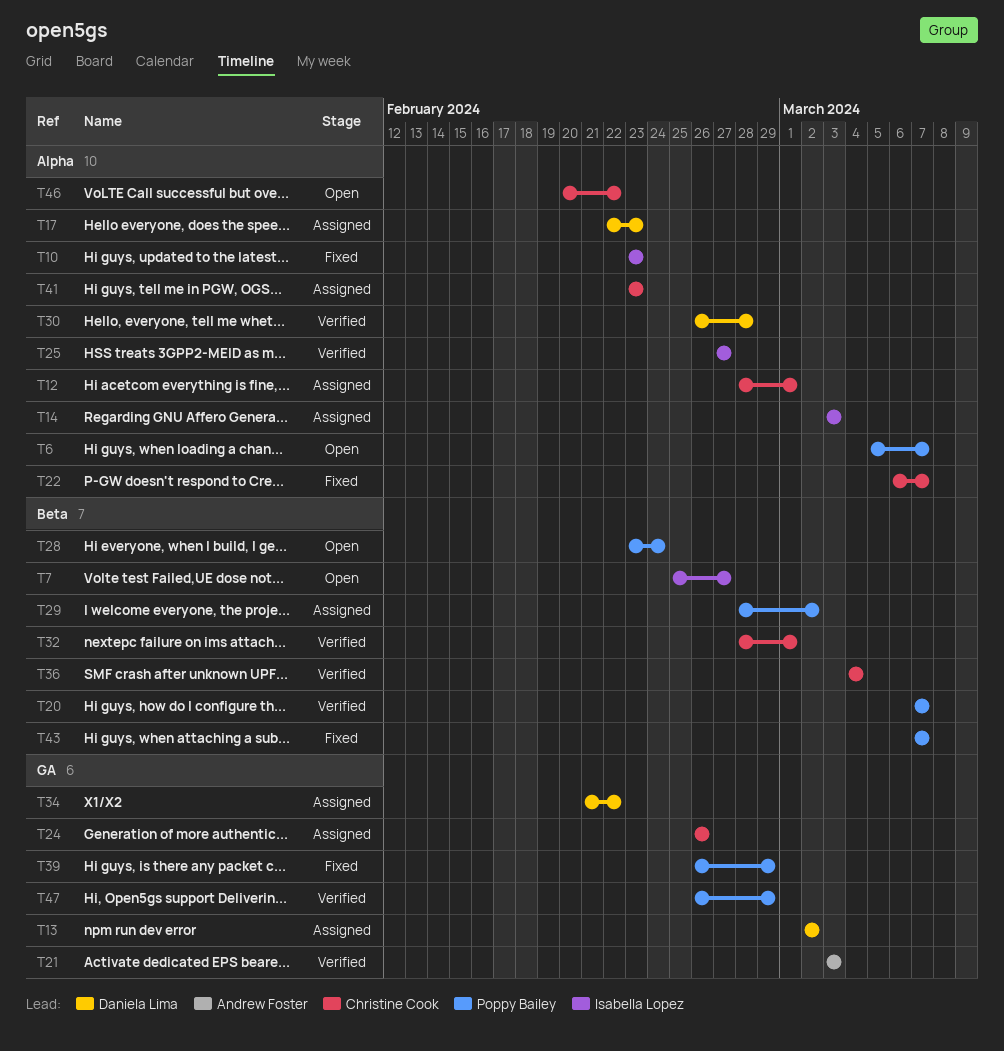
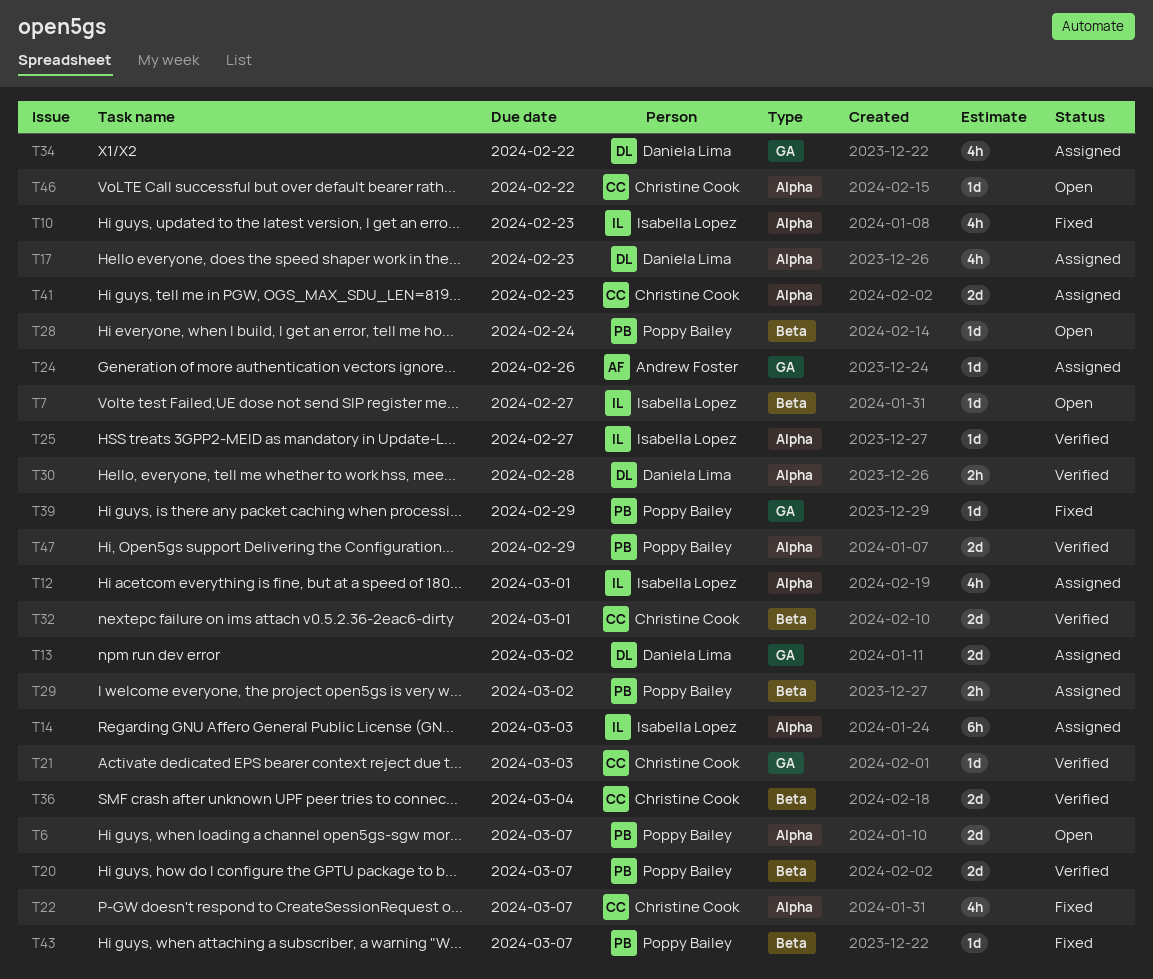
T12, owner: Christine Cook -> Isabella Lopez
T21, owner: Andrew Foster -> Christine Cook
T24, owner: Christine Cook -> Andrew Foster
T47, label: GA -> Alpha

